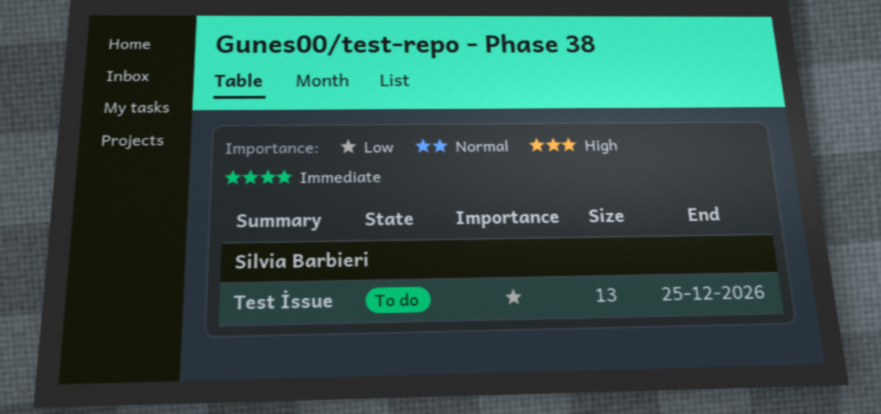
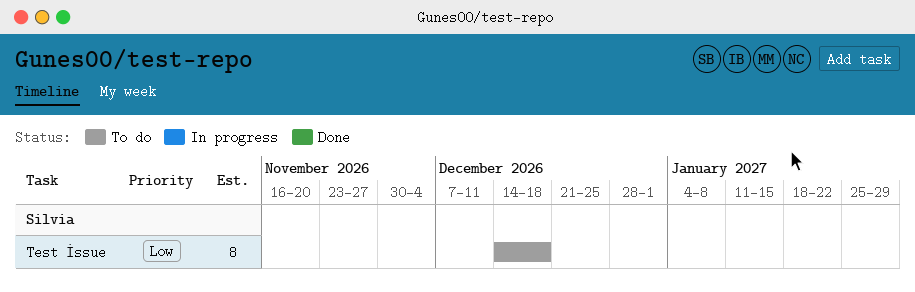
Test İssue, estimate: 13 -> 8
Test İssue, due: Dec 25 -> Dec 18

